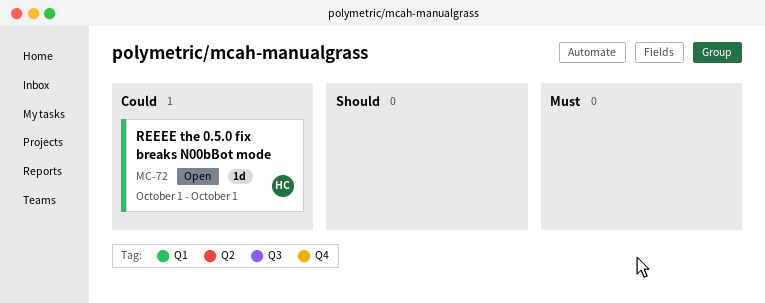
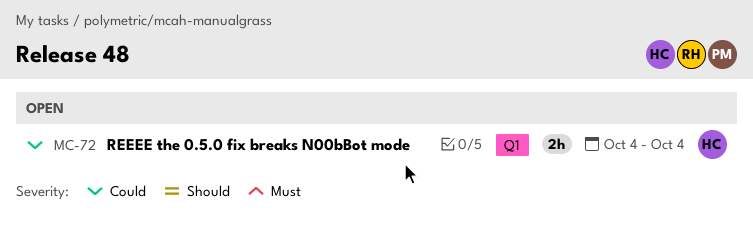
MC-72, estimate: 1d -> 2h
MC-72, start: Oct 1 -> Oct 4
MC-72, due: Oct 1 -> Oct 4

